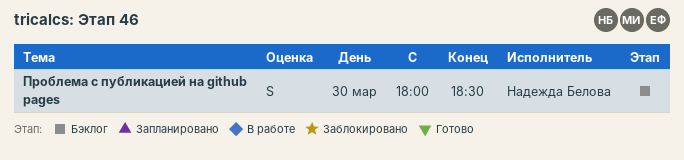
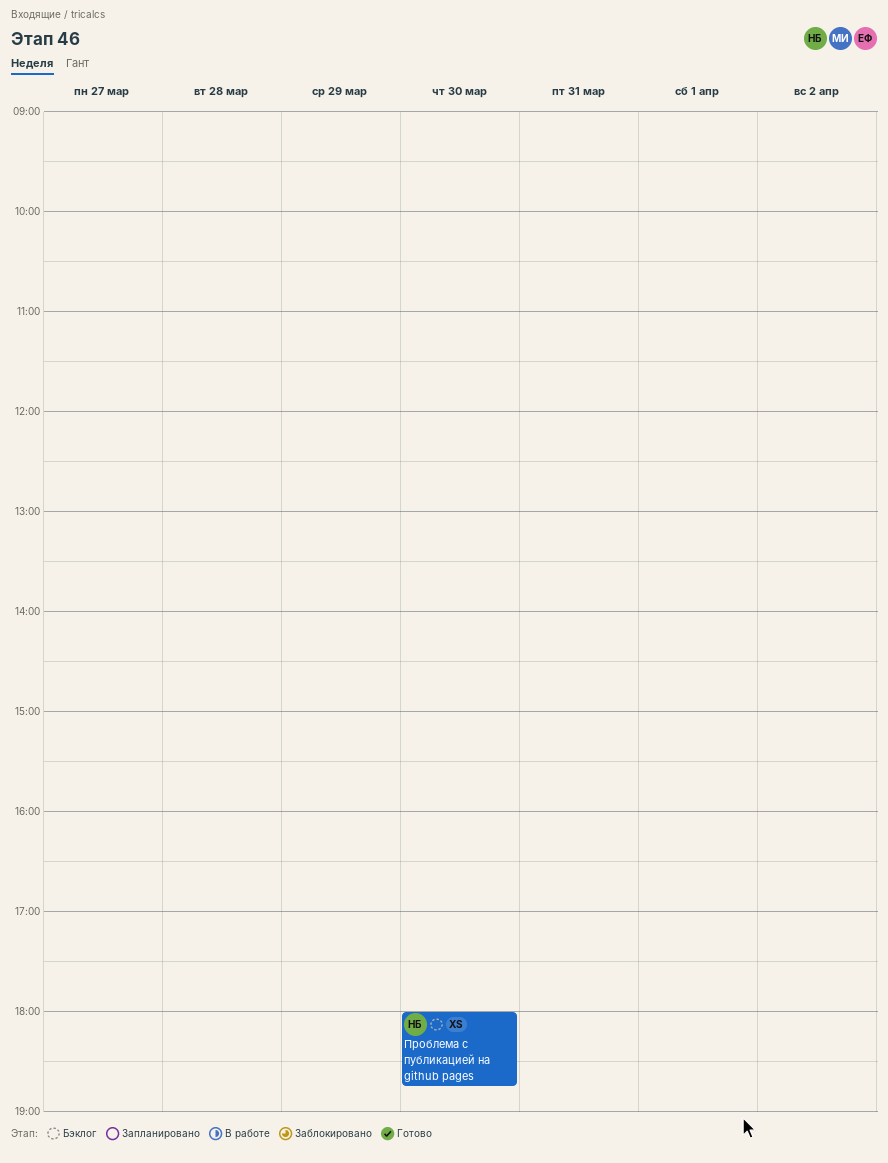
Проблема с публикацией на github pages, estimate: S -> XS
Проблема с публикацией на github pages, ends: 18:30 -> 18:45

